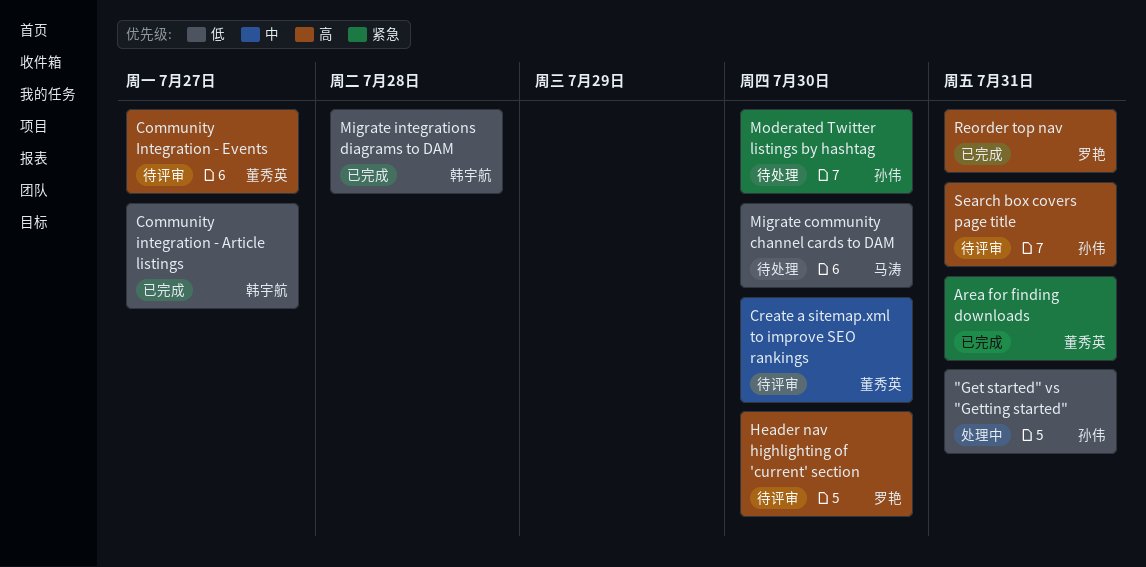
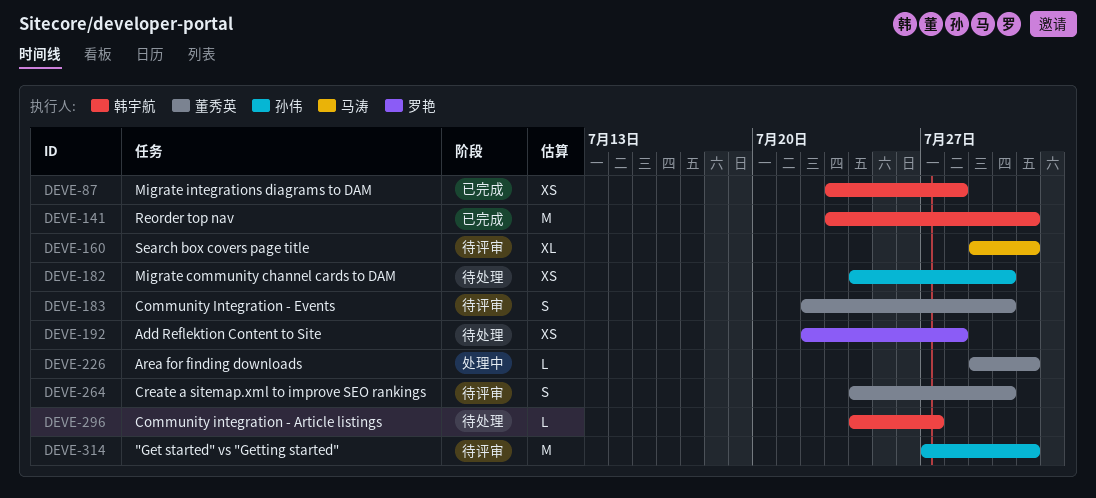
"Get started" vs "Getting started", status: 处理中 -> 待评审
Add Reflektion Content to Site: none -> present
Area for finding downloads, status: 已完成 -> 处理中
Community integration - Article listings, status: 已完成 -> 待处理
Community Integration - Events, due: Jul 27 -> Jul 30
Header nav highlighting of 'current' section: present -> none
Migrate community channel cards to DAM, owner: 马涛 -> 孙伟
Moderated Twitter listings by hashtag: present -> none
Reorder top nav, owner: 罗艳 -> 韩宇航
Search box covers page title, owner: 孙伟 -> 马涛

